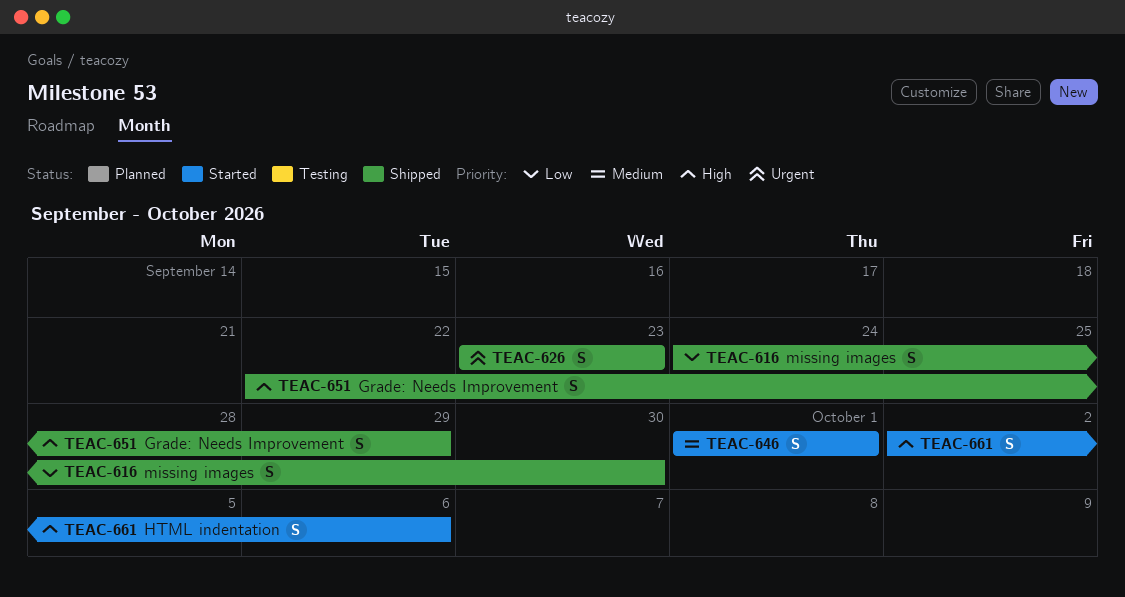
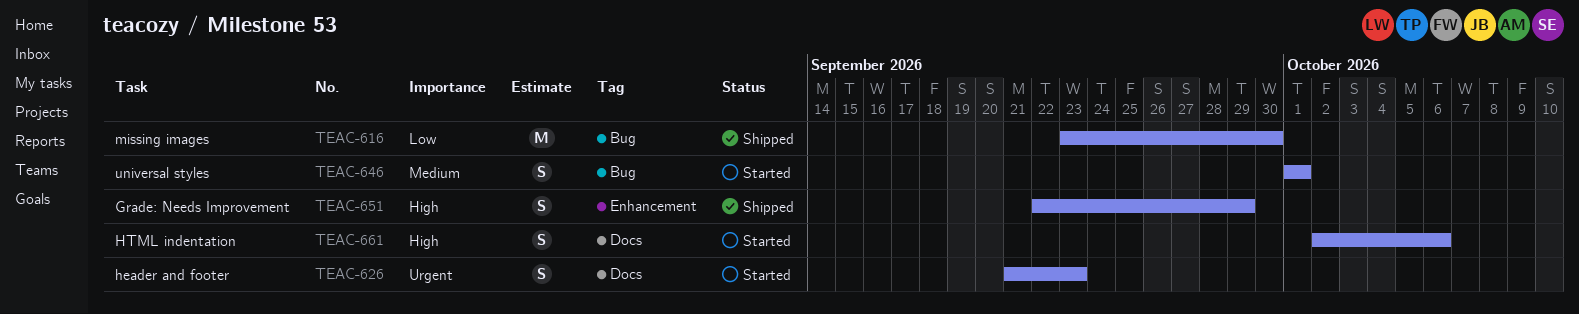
TEAC-616, estimate: S -> M
TEAC-616, start: Sep 24 -> Sep 23
TEAC-626, status: Shipped -> Started
TEAC-626, start: Sep 23 -> Sep 21

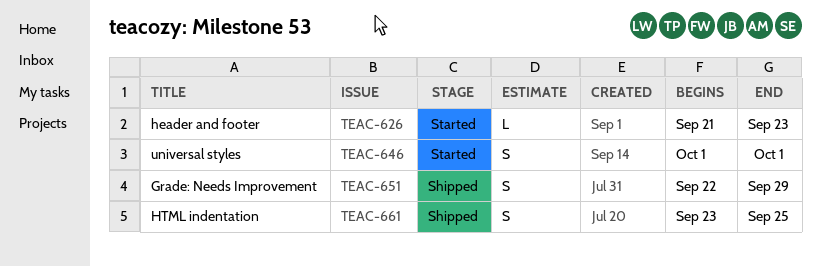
TEAC-616: present -> none
TEAC-626, estimate: S -> L
TEAC-661, status: Started -> Shipped
TEAC-661, start: Oct 2 -> Sep 23
TEAC-661, due: Oct 6 -> Sep 25

